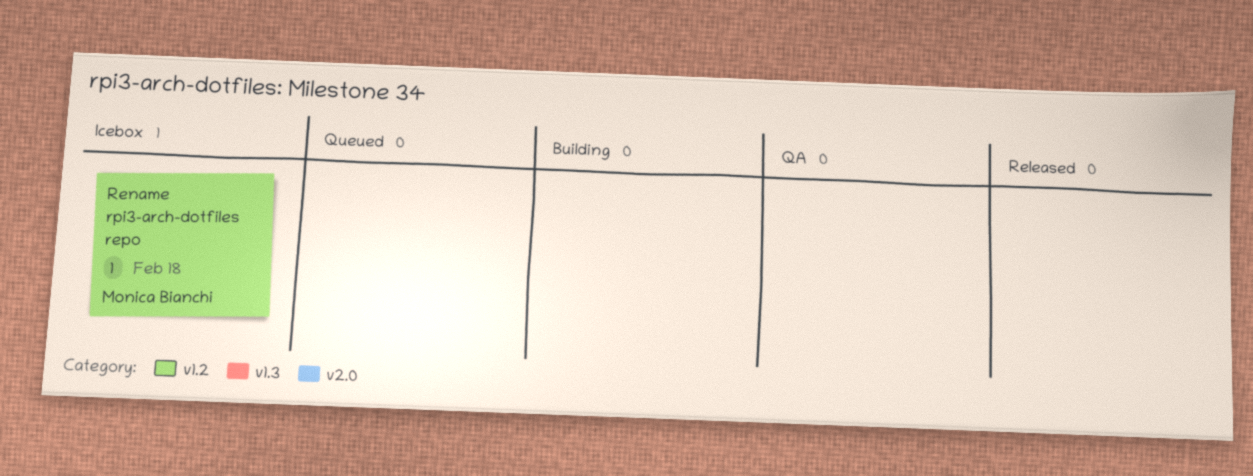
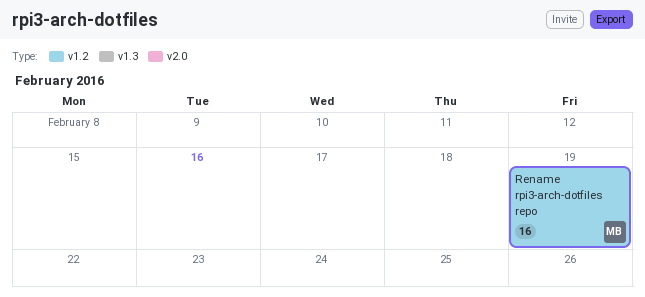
Rename rpi3-arch-dotfiles repo, estimate: 1 -> 16
Rename rpi3-arch-dotfiles repo, due: Feb 18 -> Feb 19

